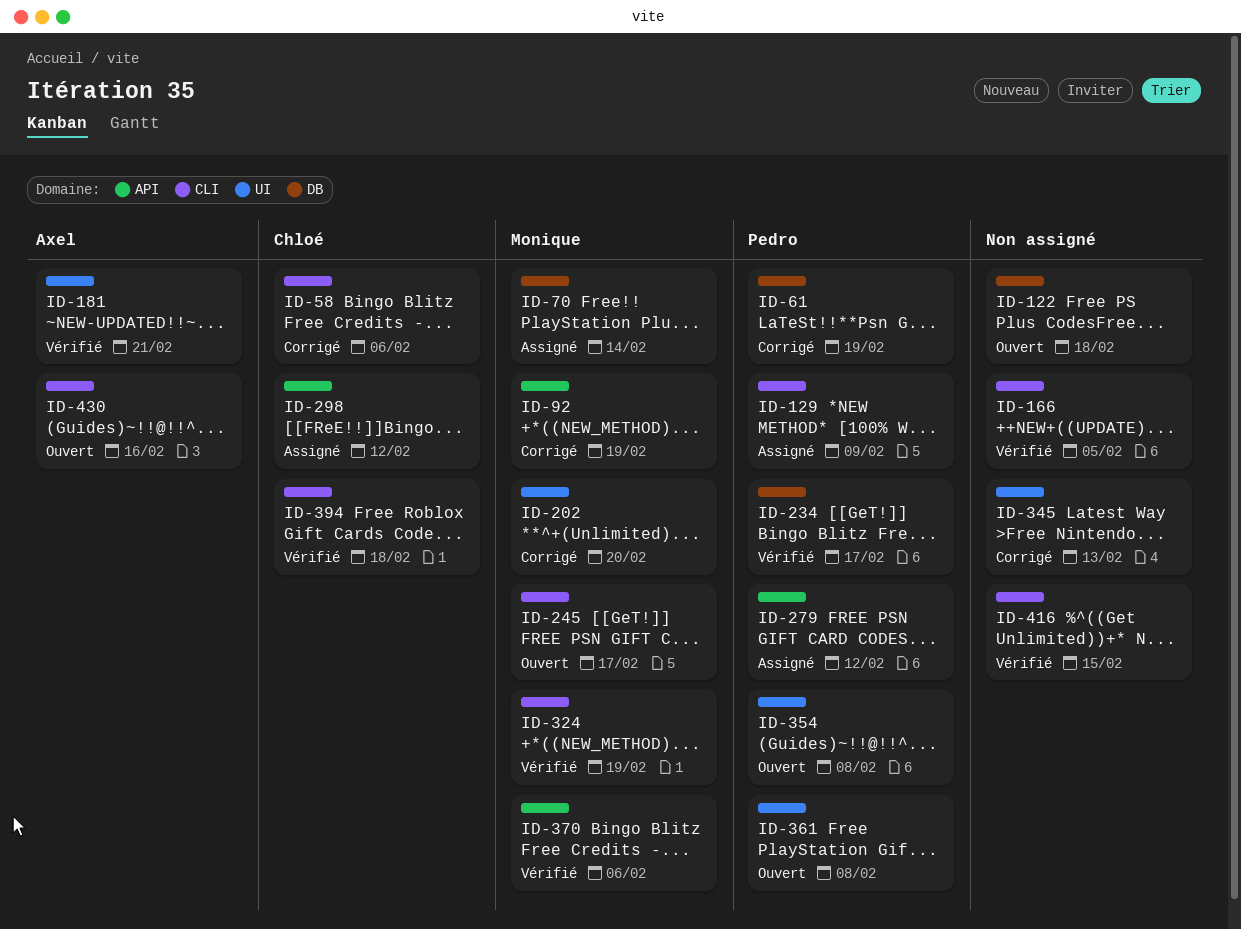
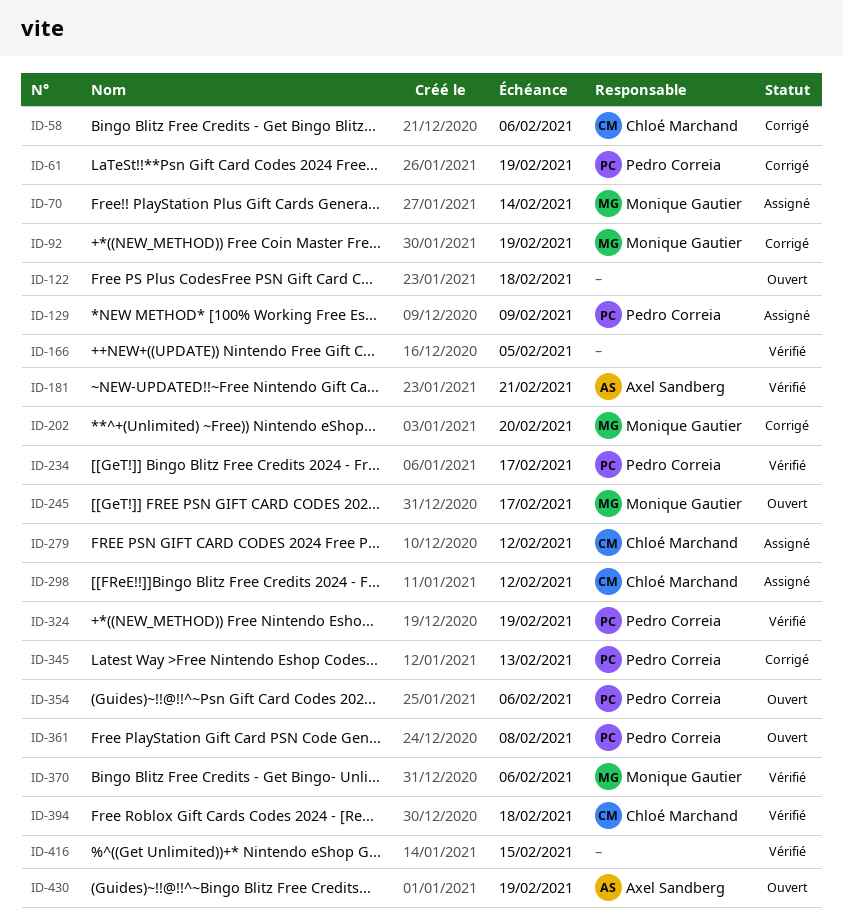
ID-279, owner: Pedro Correia -> Chloé Marchand
ID-324, owner: Monique Gautier -> Pedro Correia
ID-345, owner: none -> Pedro Correia
ID-354, due: Feb 8 -> Feb 6
ID-430, due: Feb 16 -> Feb 19

